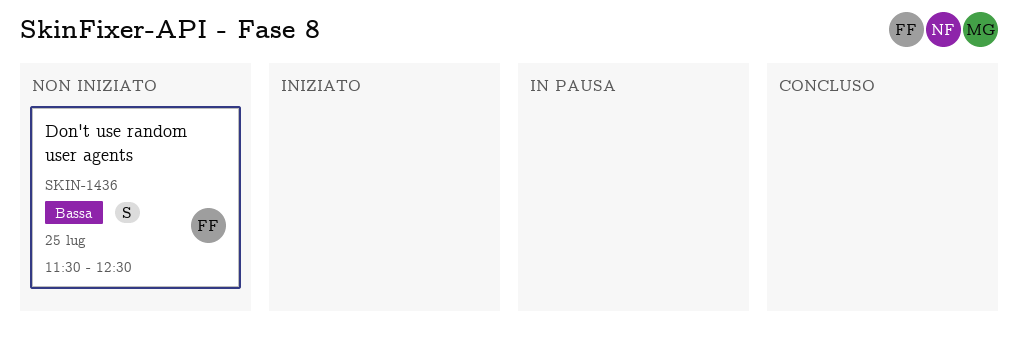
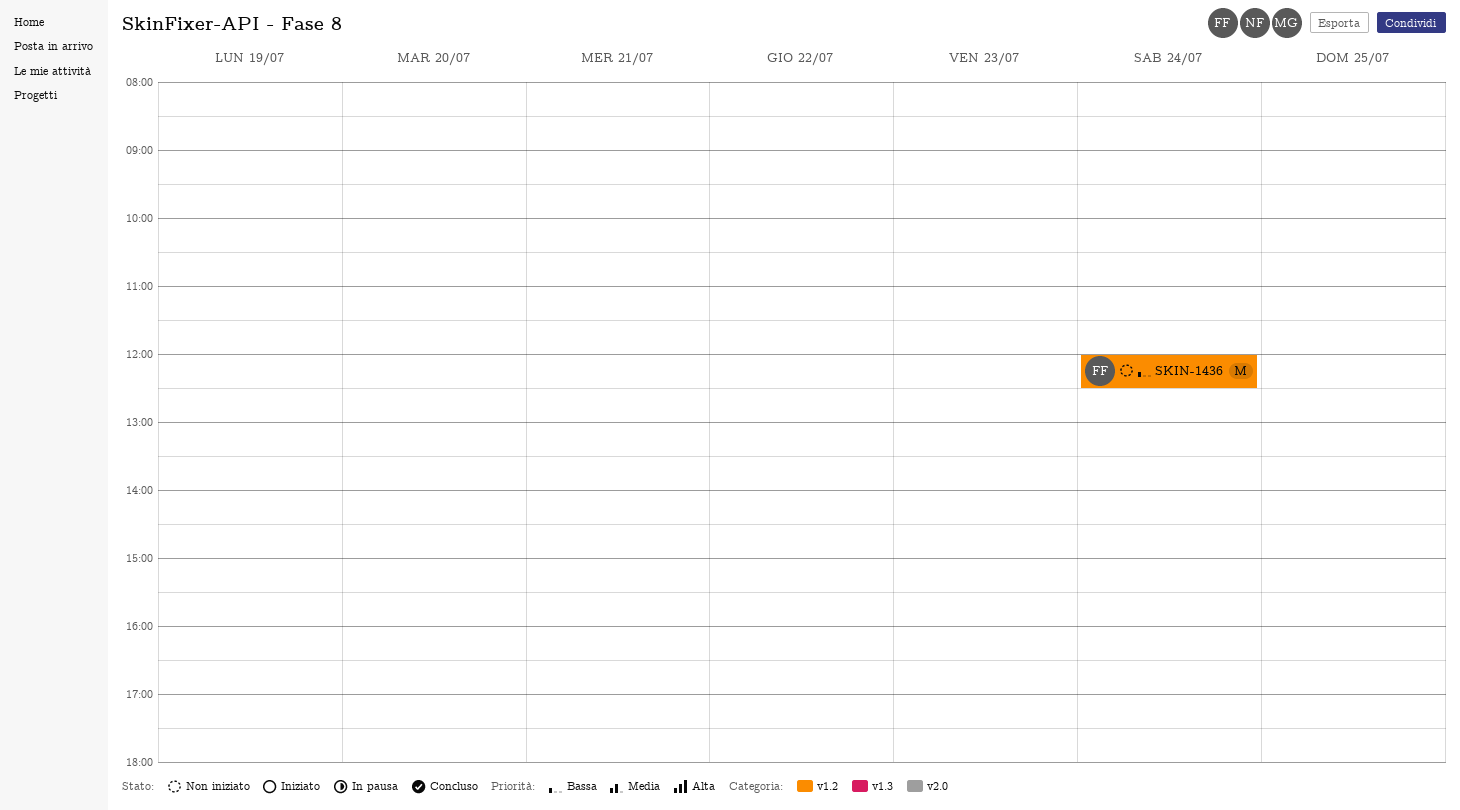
SKIN-1436, estimate: S -> M
SKIN-1436, day: Jul 25 -> Jul 24
SKIN-1436, begins: 11:30 -> 12:00

